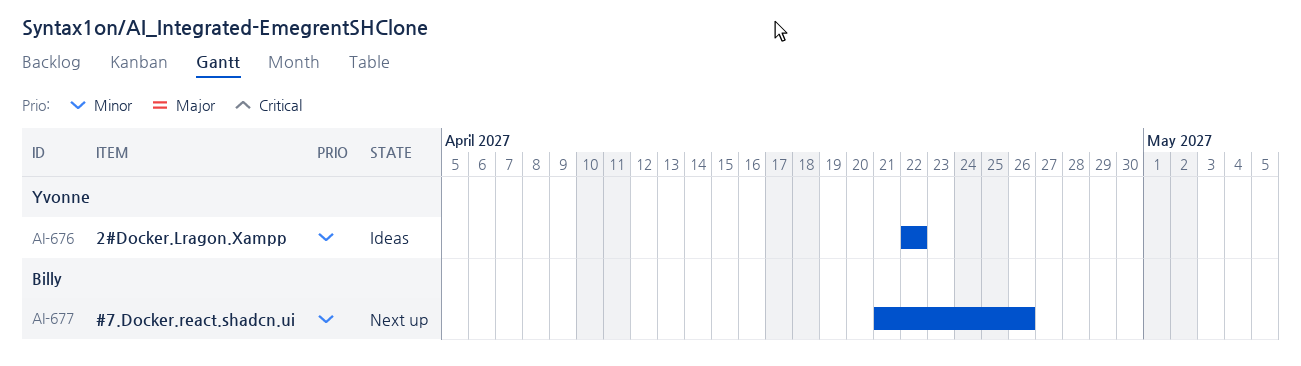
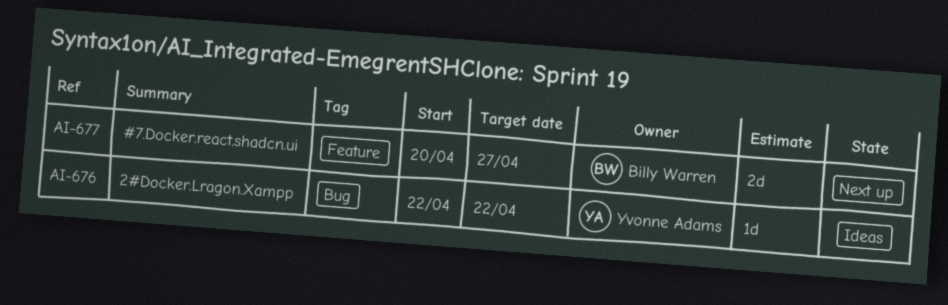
AI-677, start: Apr 21 -> Apr 20
AI-677, due: Apr 26 -> Apr 27

